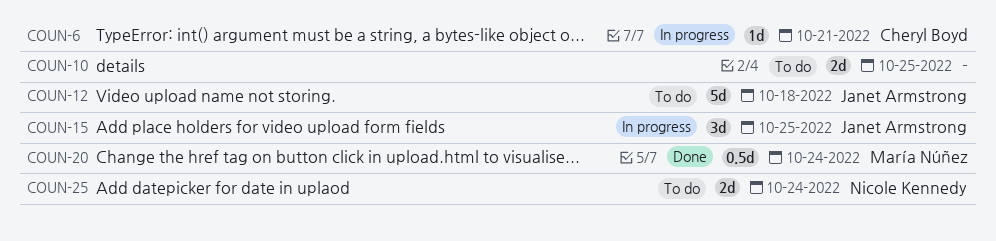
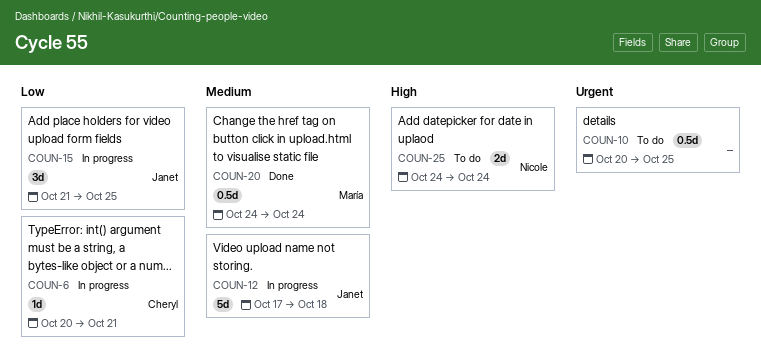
COUN-10, estimate: 2d -> 0.5d
COUN-12, status: To do -> In progress

